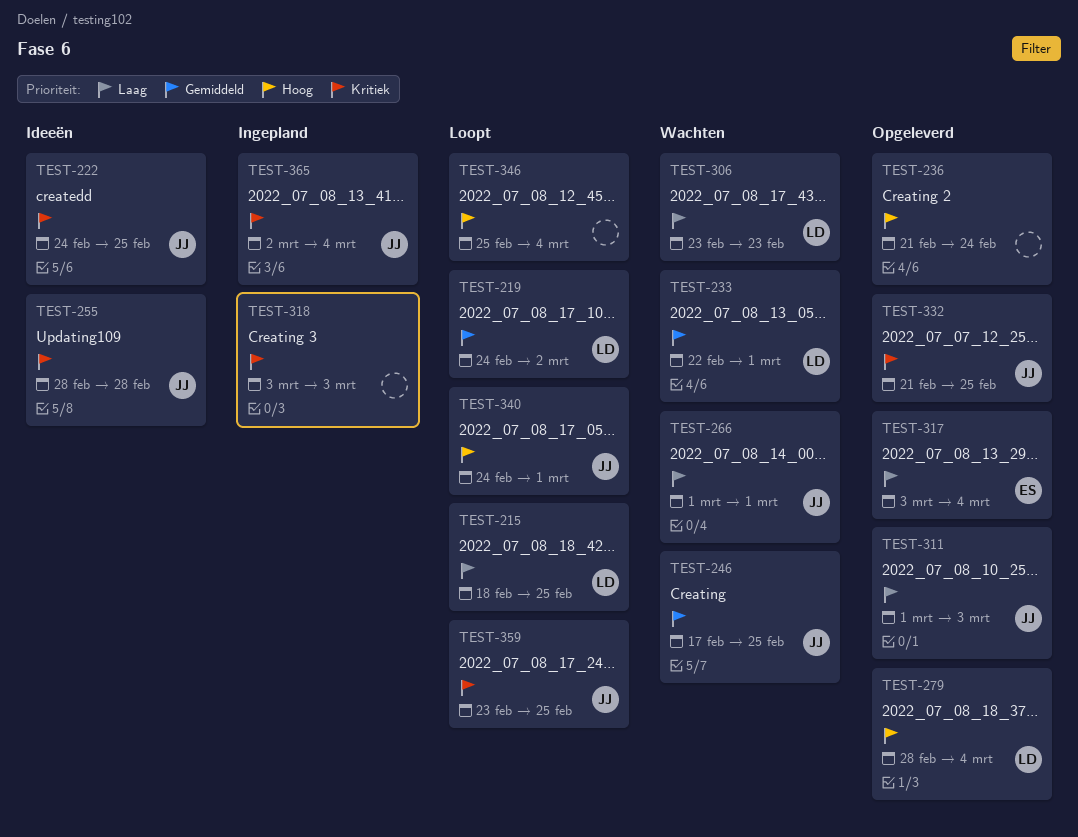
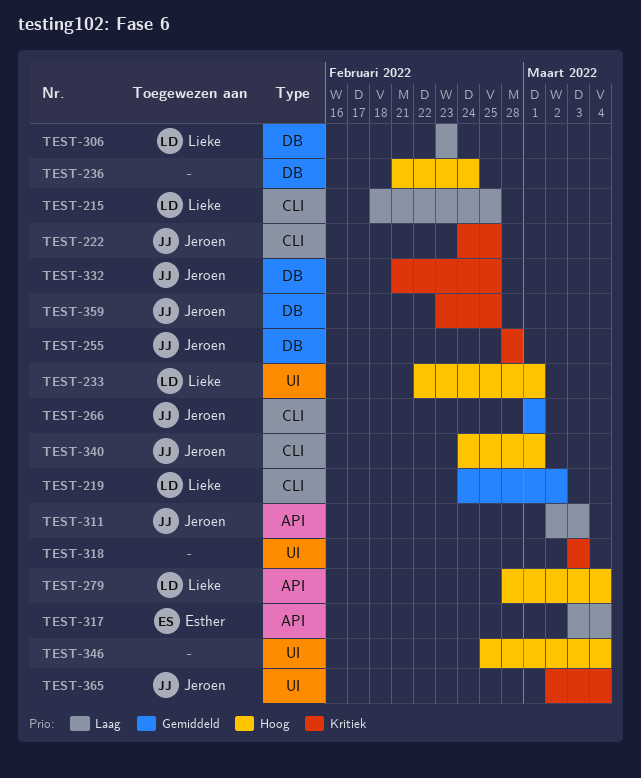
TEST-233, priority: Gemiddeld -> Hoog
TEST-246: present -> none
TEST-266, priority: Laag -> Gemiddeld
TEST-311, start: Mar 1 -> Mar 2

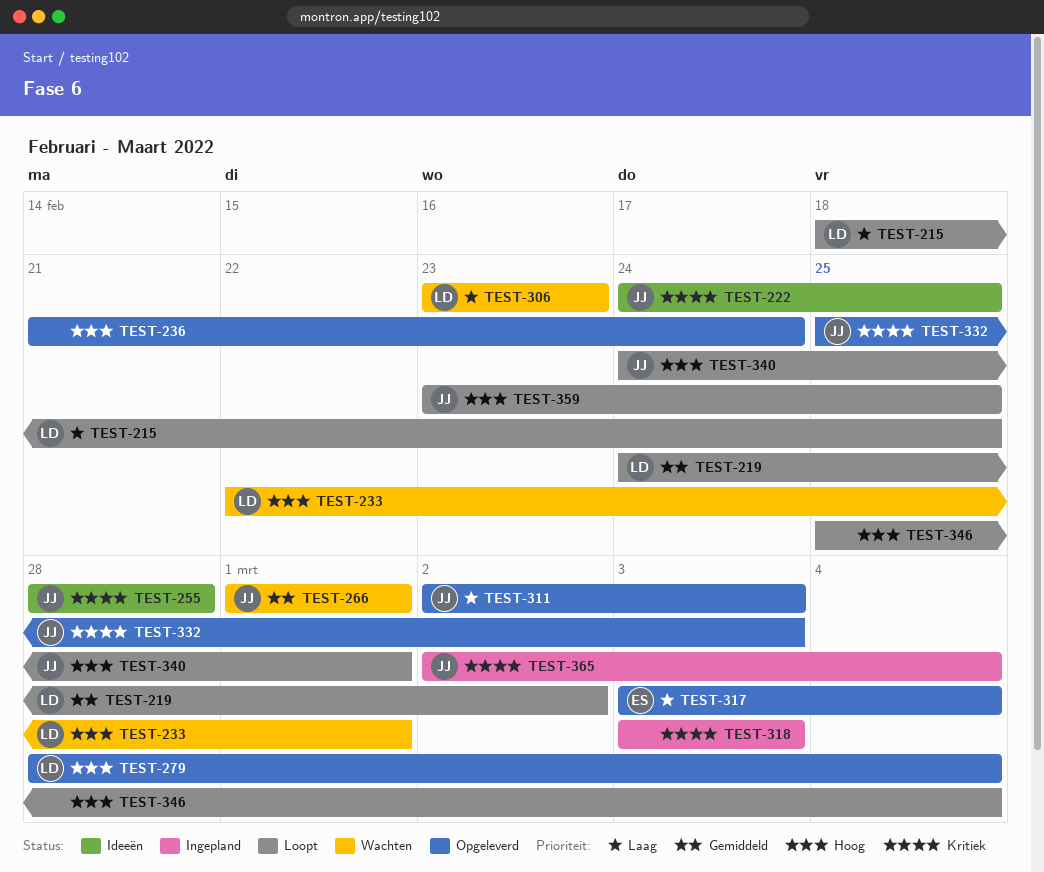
TEST-332, start: Feb 21 -> Feb 25
TEST-332, due: Feb 25 -> Mar 3
TEST-359, priority: Kritiek -> Hoog

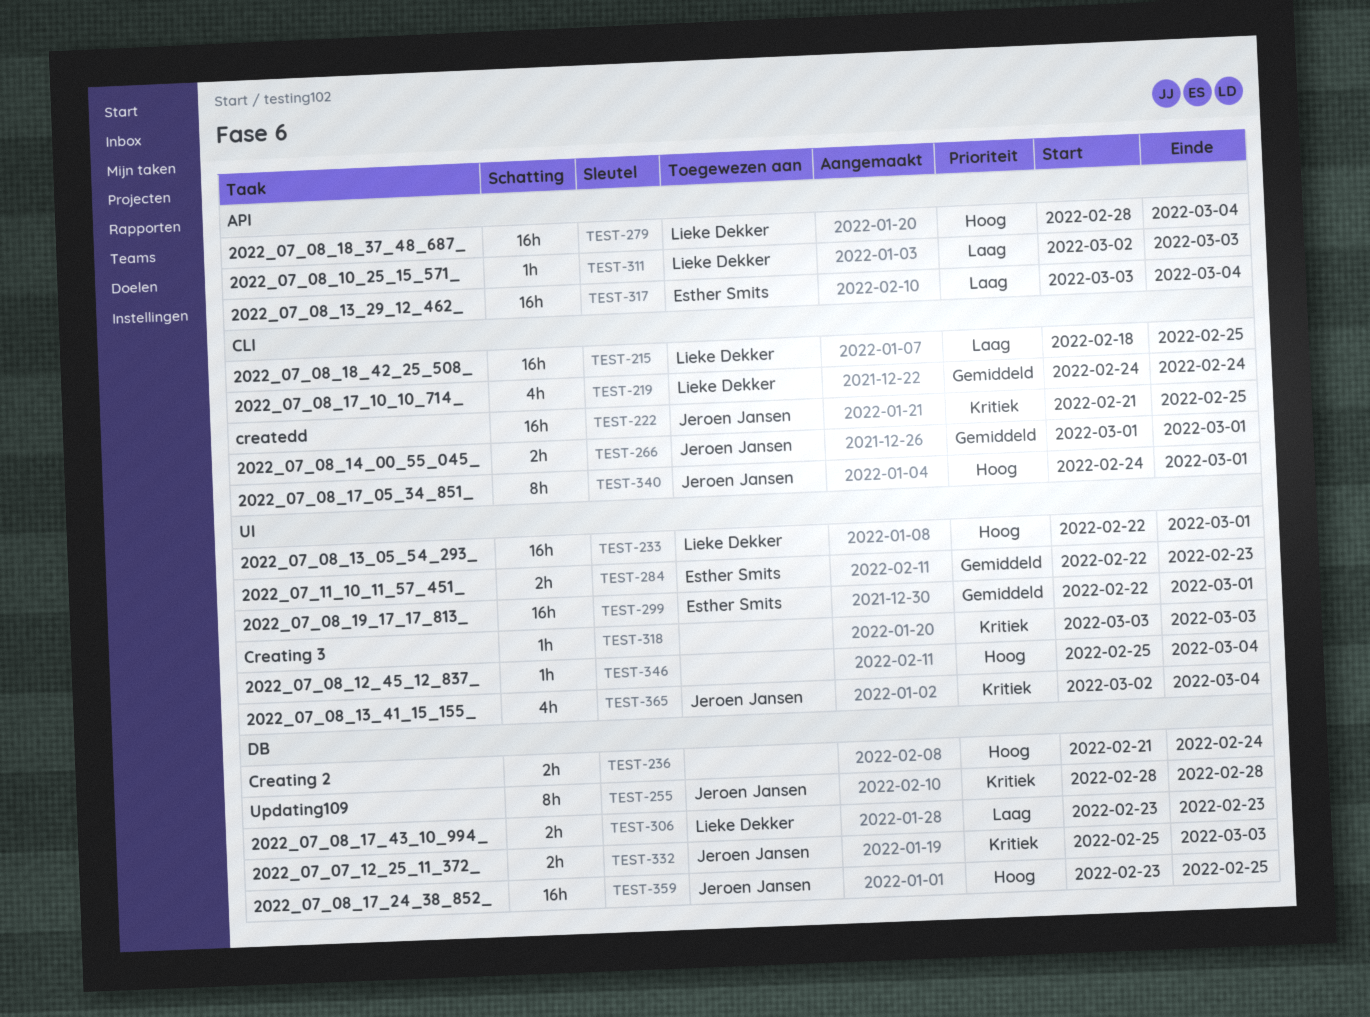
TEST-219, due: Mar 2 -> Feb 24
TEST-222, start: Feb 24 -> Feb 21
TEST-284: none -> present
TEST-299: none -> present
TEST-311, owner: Jeroen Jansen -> Lieke Dekker

